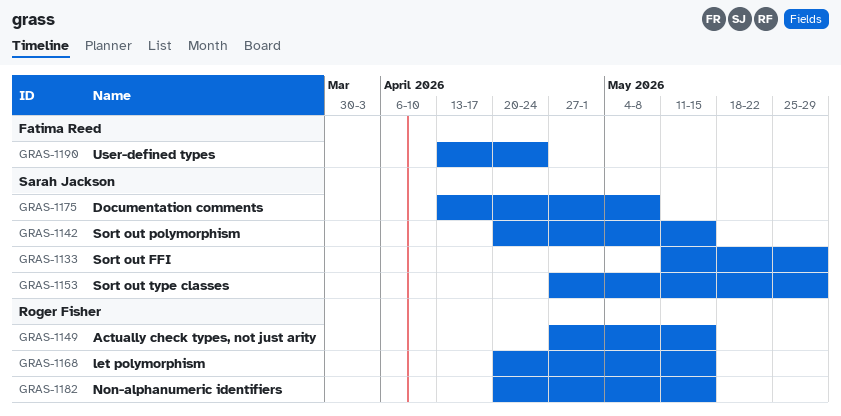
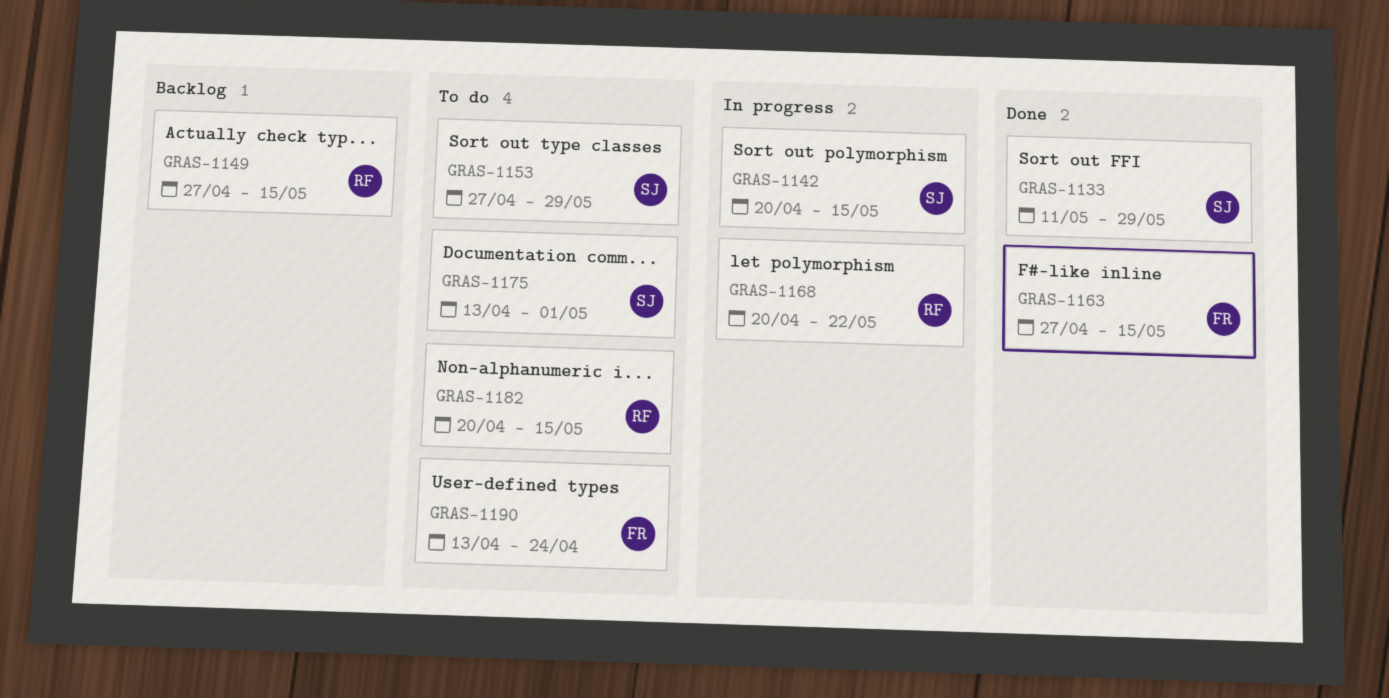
GRAS-1163: none -> present
GRAS-1168, due: May 15 -> May 22
GRAS-1175, due: May 8 -> May 1

